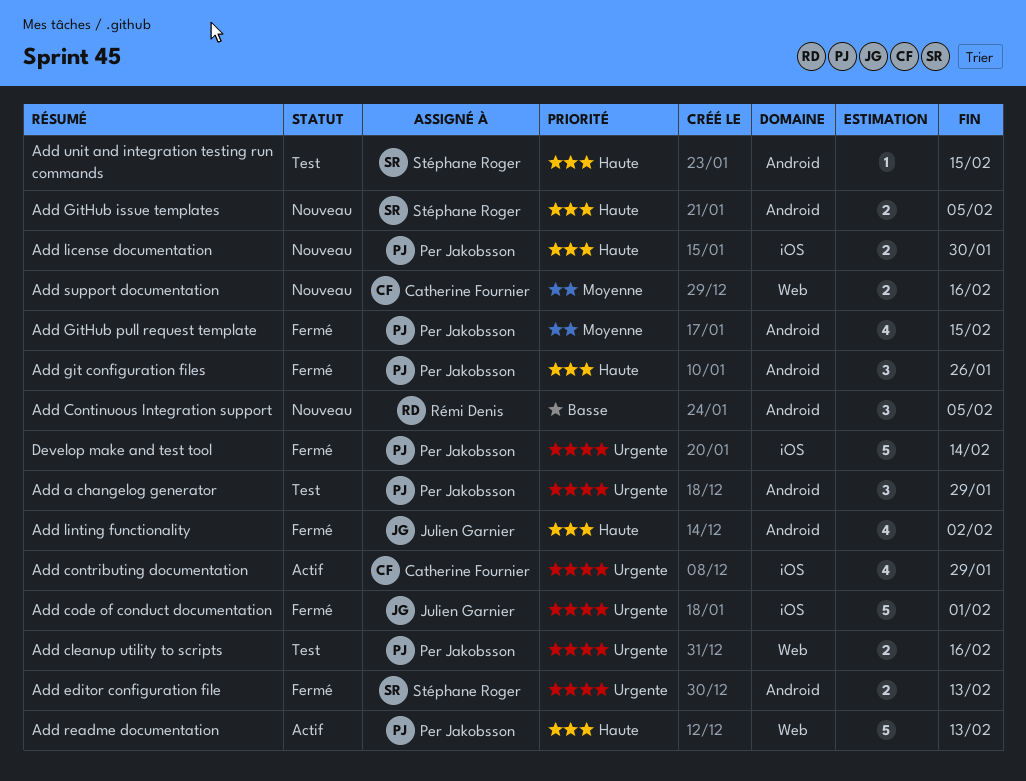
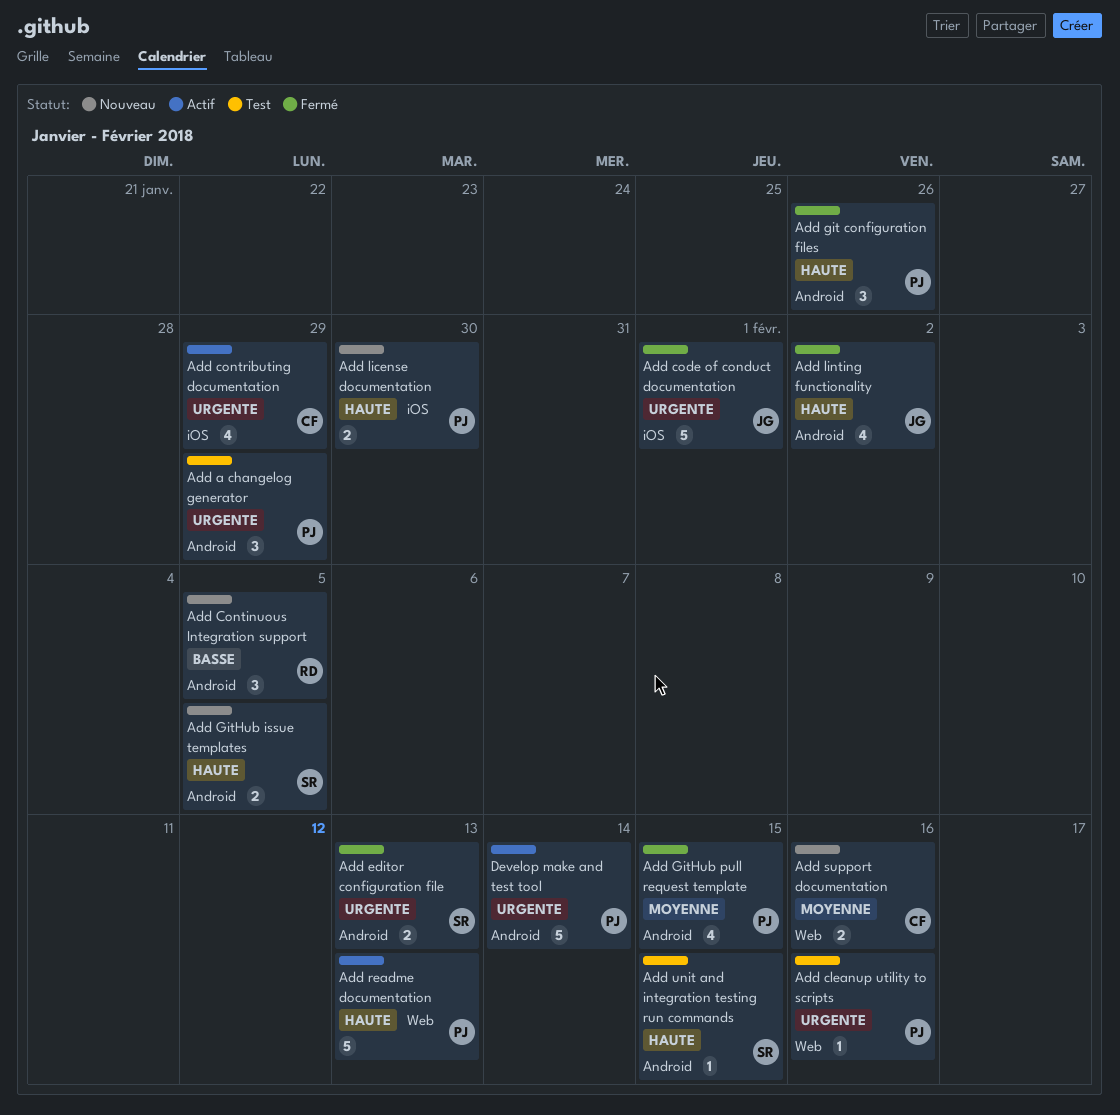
Add cleanup utility to scripts, estimate: 2 -> 1
Develop make and test tool, status: Fermé -> Actif
Develop make and test tool, label: iOS -> Android

